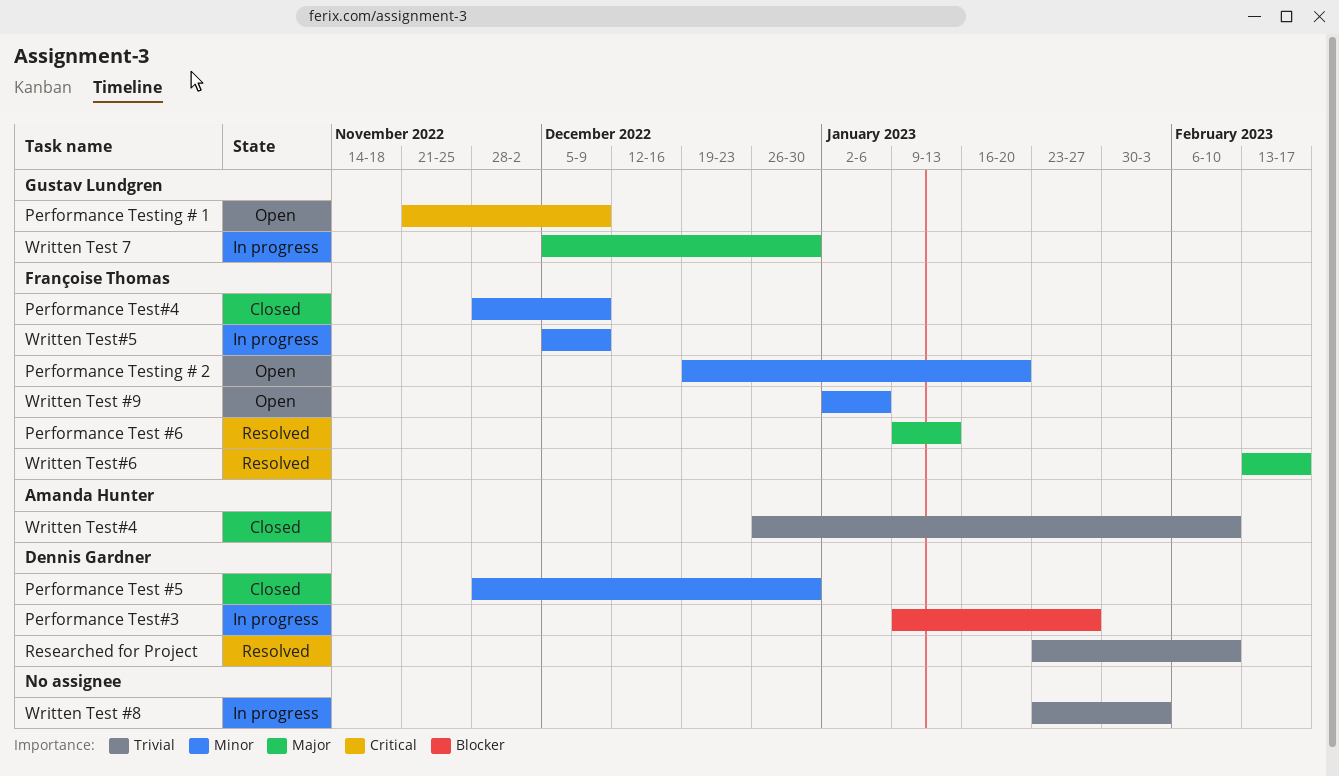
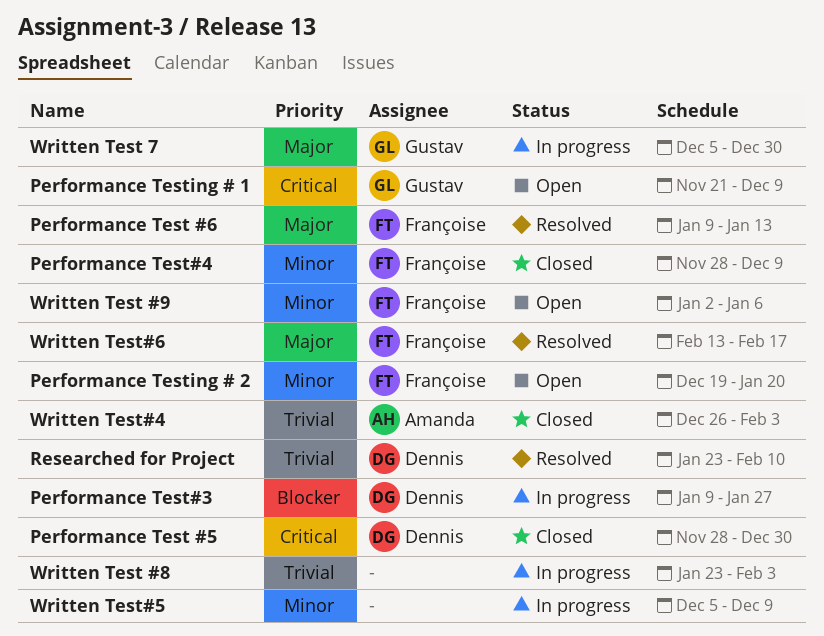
Performance Test #5, priority: Minor -> Critical
Written Test#4, due: Feb 10 -> Feb 3
Written Test#5, owner: Françoise Thomas -> none

